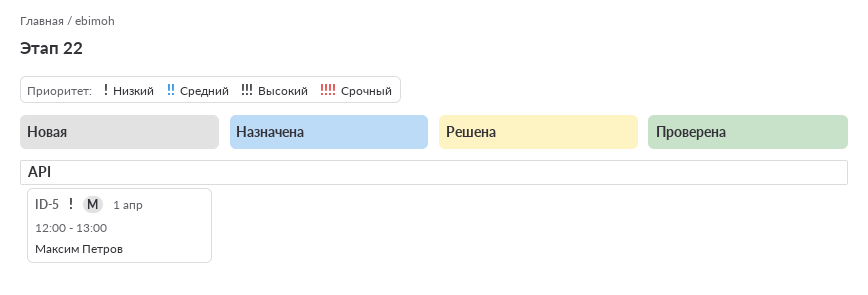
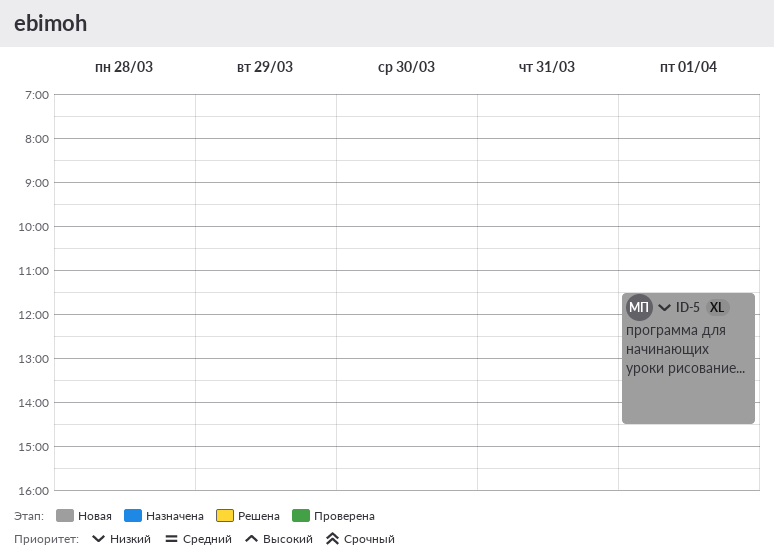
ID-5, estimate: M -> XL
ID-5, begins: 12:00 -> 11:30
ID-5, ends: 13:00 -> 14:30

